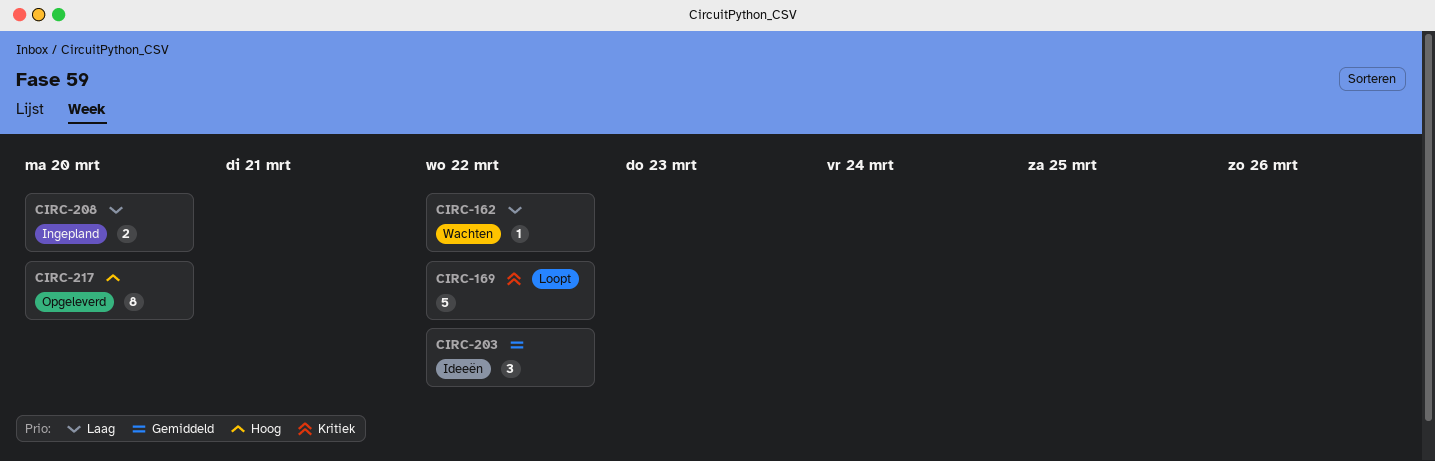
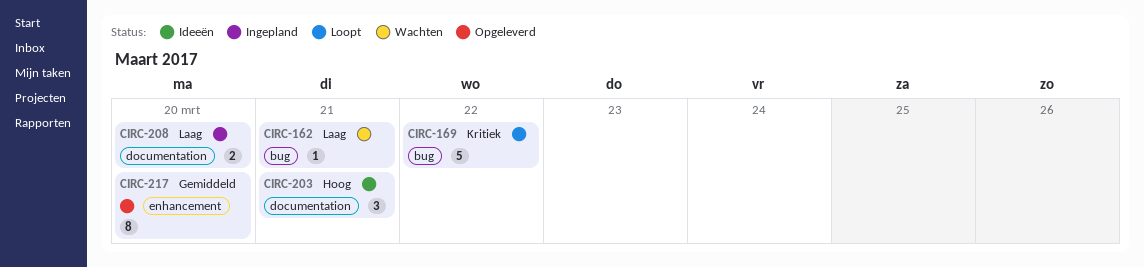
CIRC-162, due: Mar 22 -> Mar 21
CIRC-203, priority: Gemiddeld -> Hoog
CIRC-203, due: Mar 22 -> Mar 21
CIRC-217, priority: Hoog -> Gemiddeld

